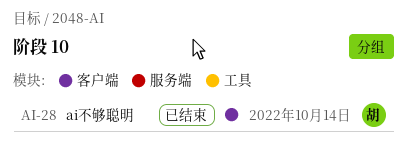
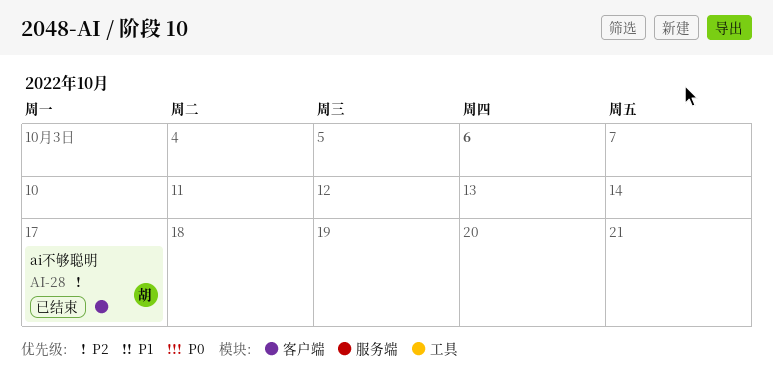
AI-28, due: Oct 14 -> Oct 17

